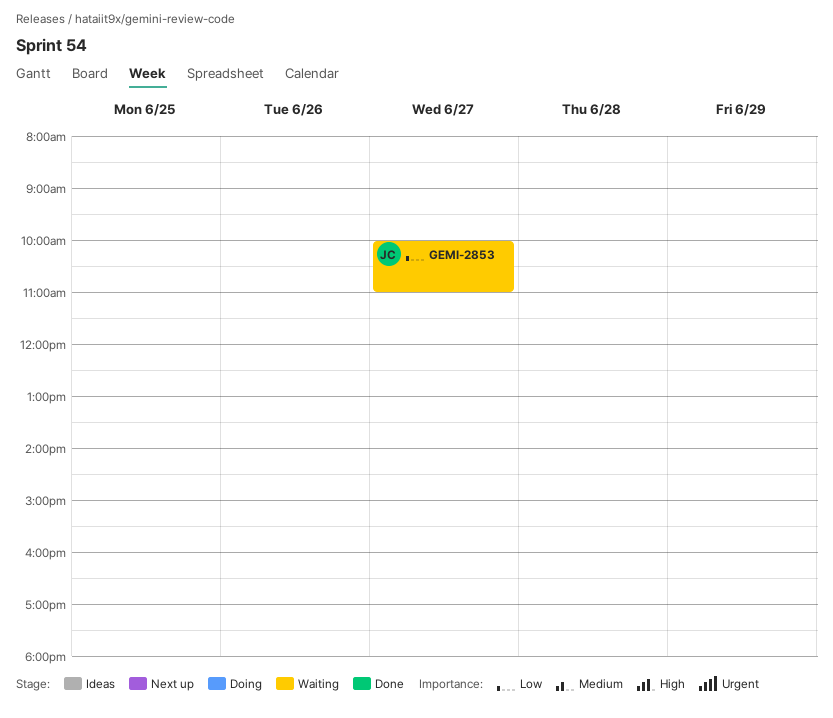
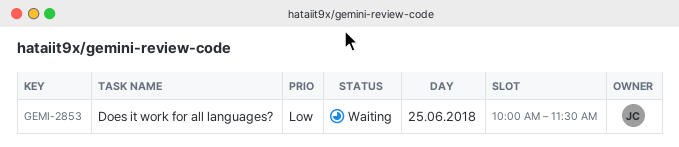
GEMI-2853, day: Jun 27 -> Jun 25
GEMI-2853, ends: 11:00 -> 11:30

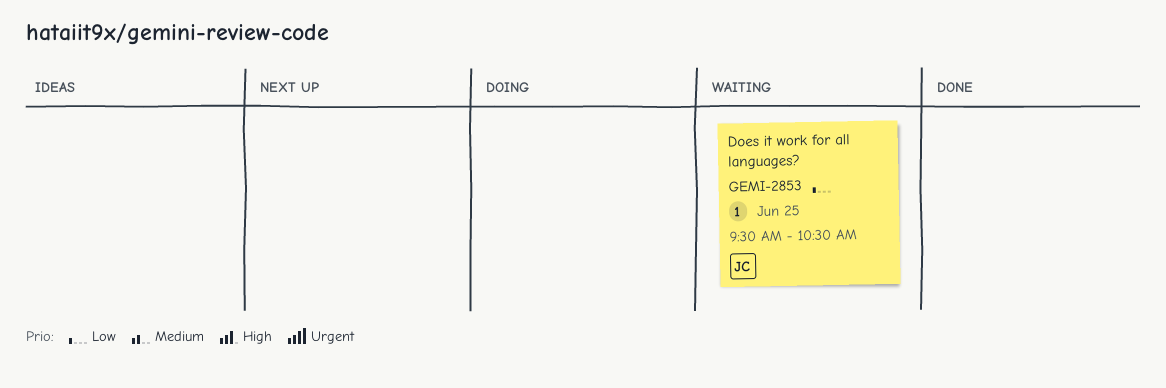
GEMI-2853, begins: 10:00 -> 09:30
GEMI-2853, ends: 11:30 -> 10:30

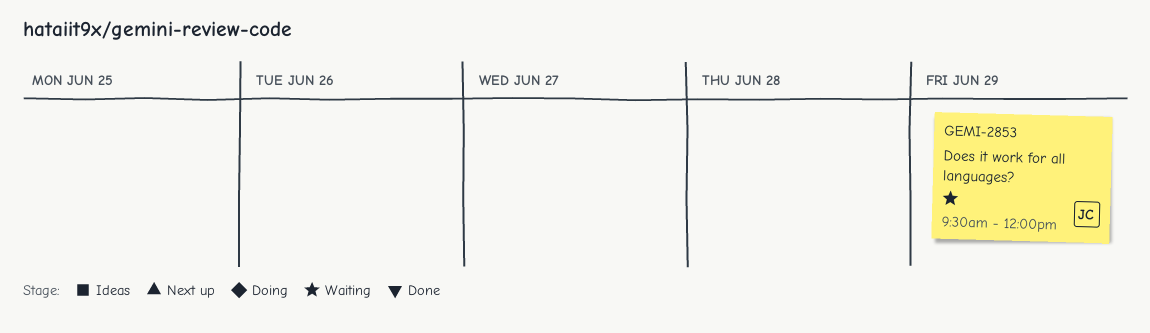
GEMI-2853, day: Jun 25 -> Jun 29
GEMI-2853, ends: 10:30 -> 12:00

